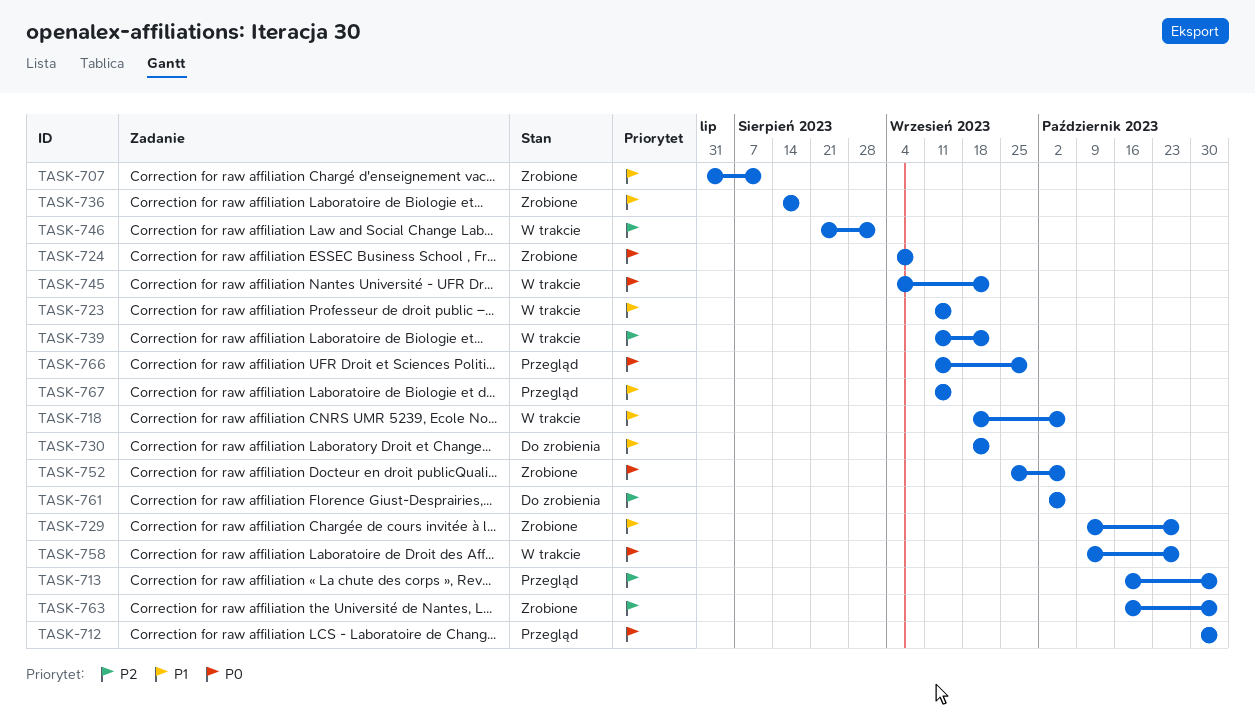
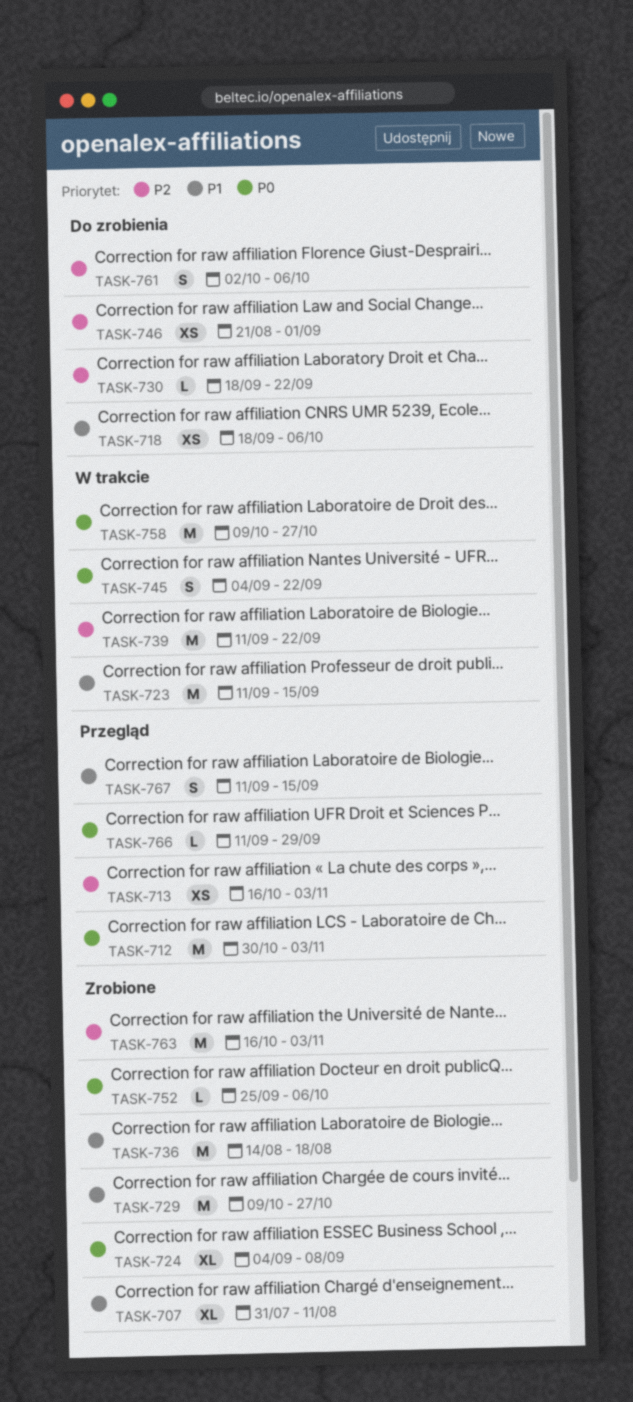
TASK-718, status: W trakcie -> Do zrobienia
TASK-730, priority: P1 -> P2
TASK-746, status: W trakcie -> Do zrobienia

